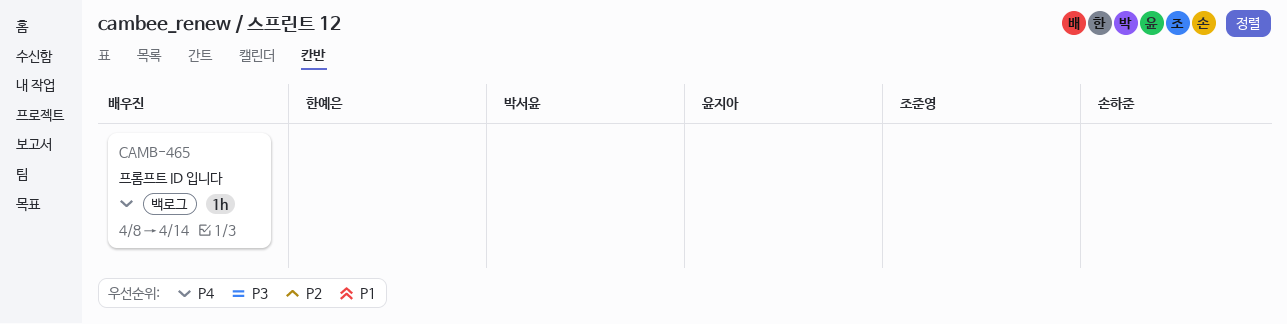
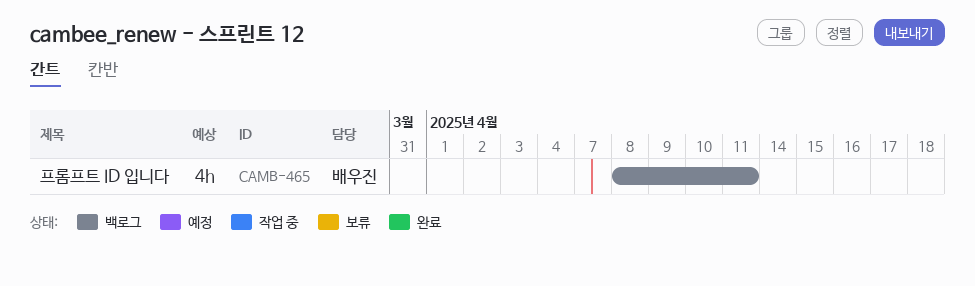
CAMB-465, estimate: 1h -> 4h
CAMB-465, due: Apr 14 -> Apr 11

